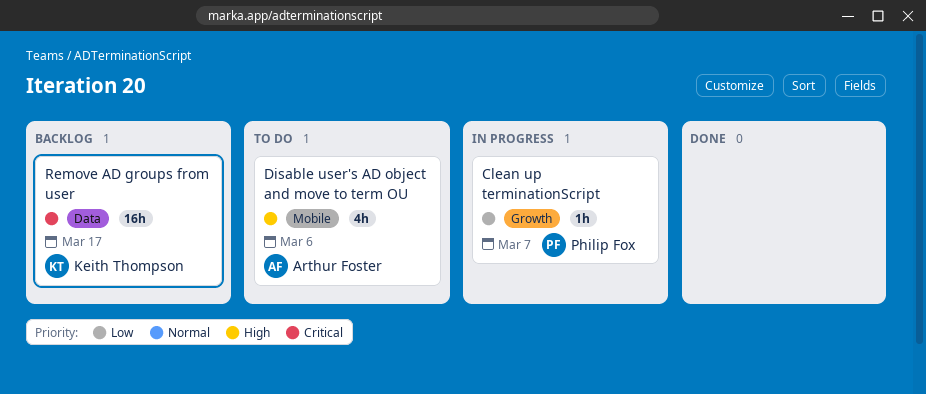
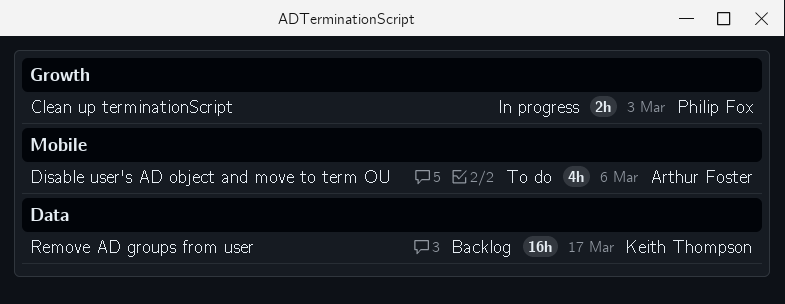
Clean up terminationScript, estimate: 1h -> 2h
Clean up terminationScript, due: Mar 7 -> Mar 3

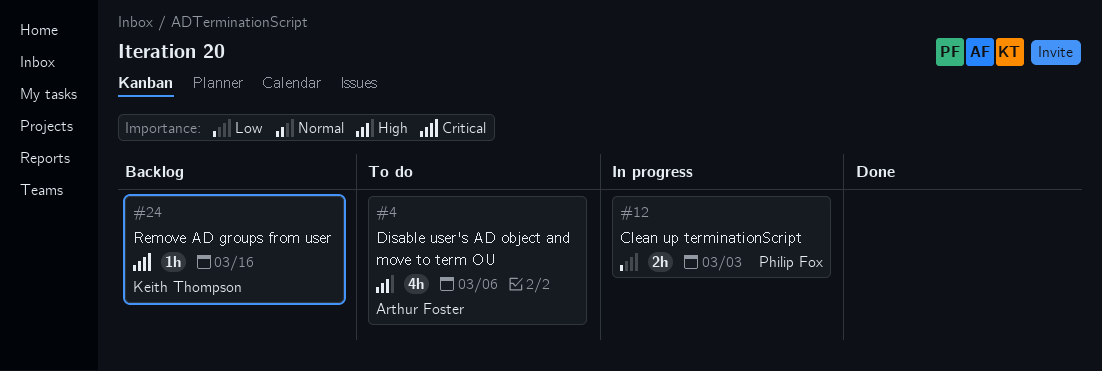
Remove AD groups from user, estimate: 16h -> 1h
Remove AD groups from user, due: Mar 17 -> Mar 16

